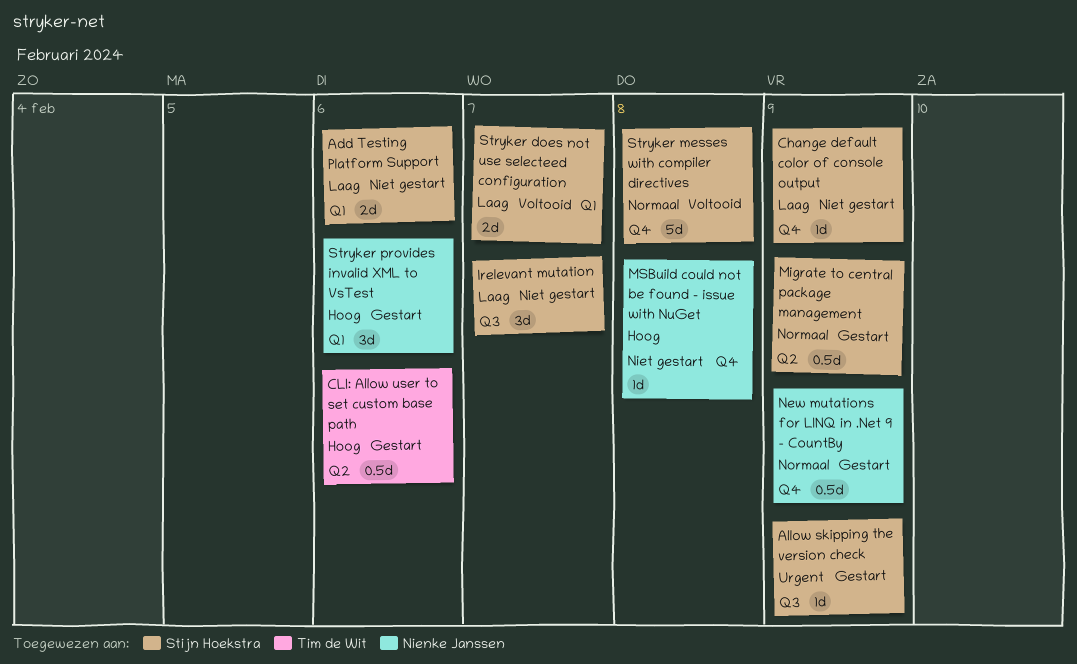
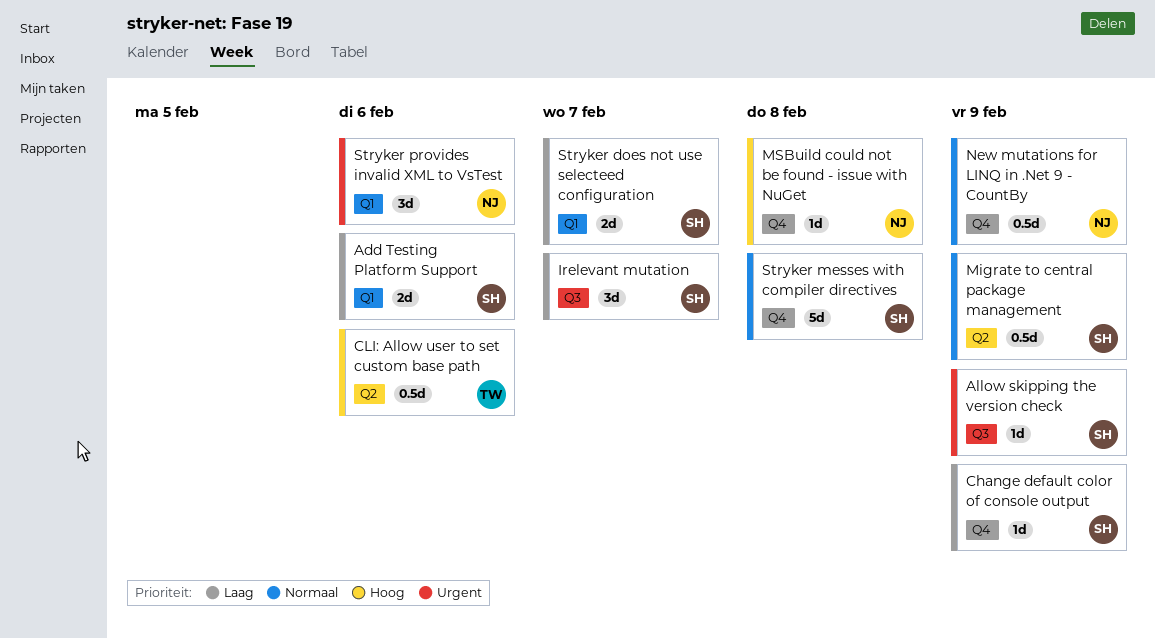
Stryker provides invalid XML to VsTest, priority: Hoog -> Urgent

